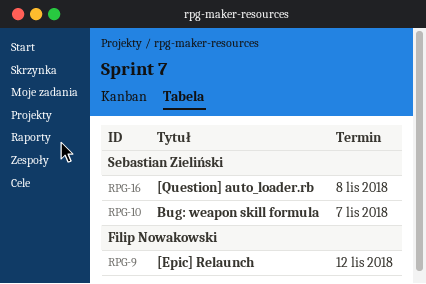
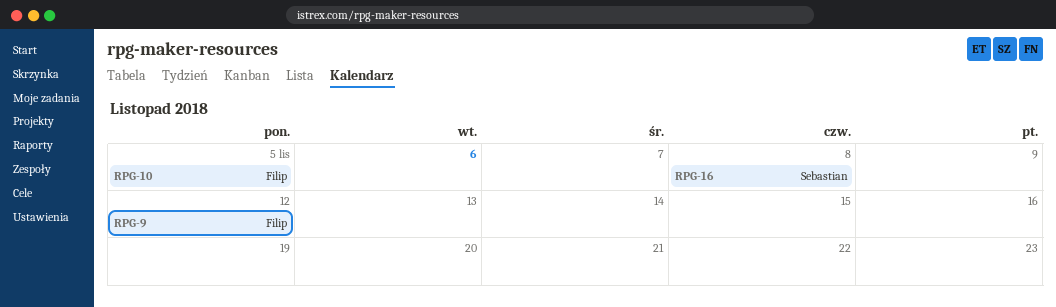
RPG-10, owner: Sebastian Zieliński -> Filip Nowakowski
RPG-10, due: Nov 7 -> Nov 5

